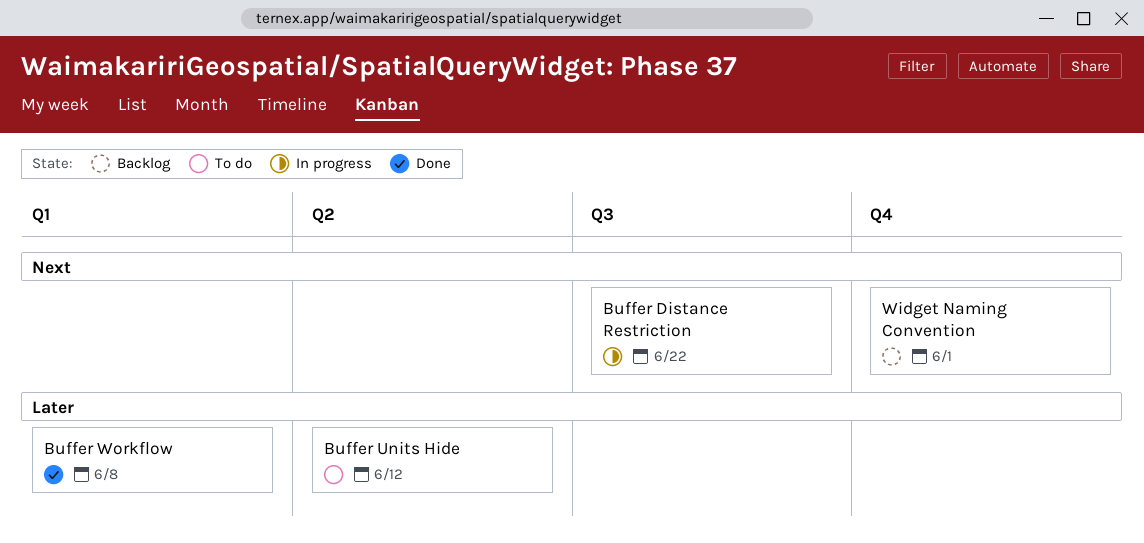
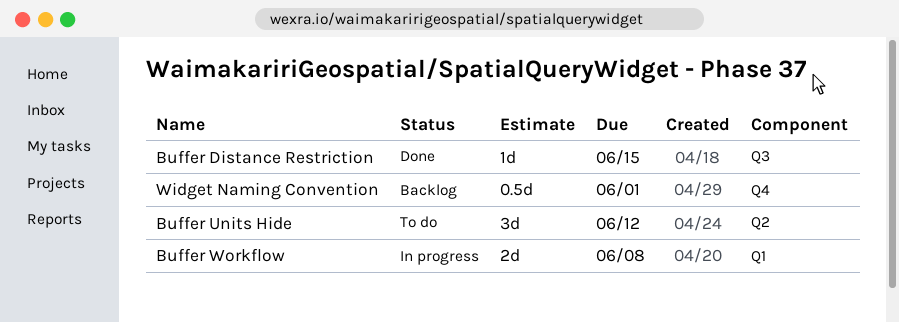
Buffer Distance Restriction, status: In progress -> Done
Buffer Distance Restriction, due: Jun 22 -> Jun 15
Buffer Workflow, status: Done -> In progress

